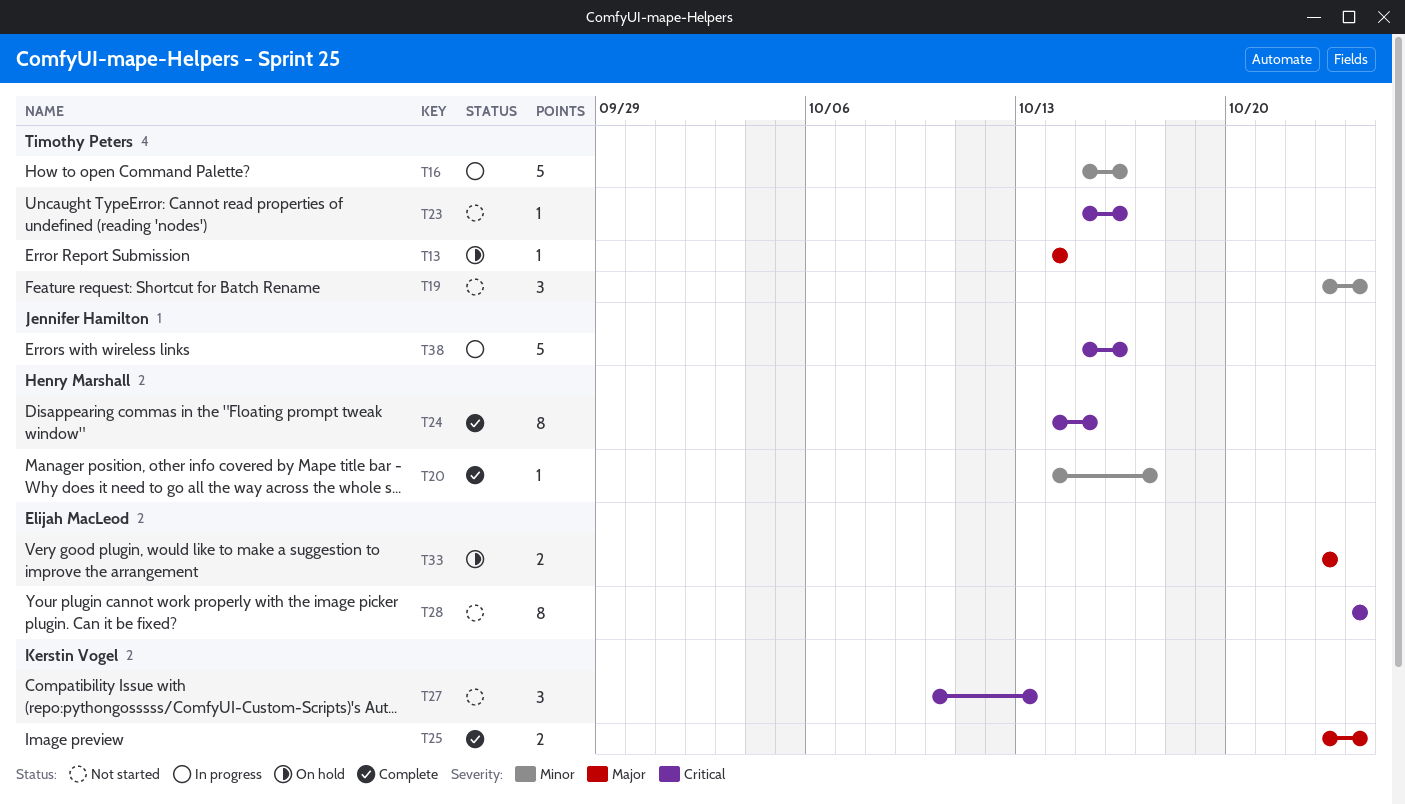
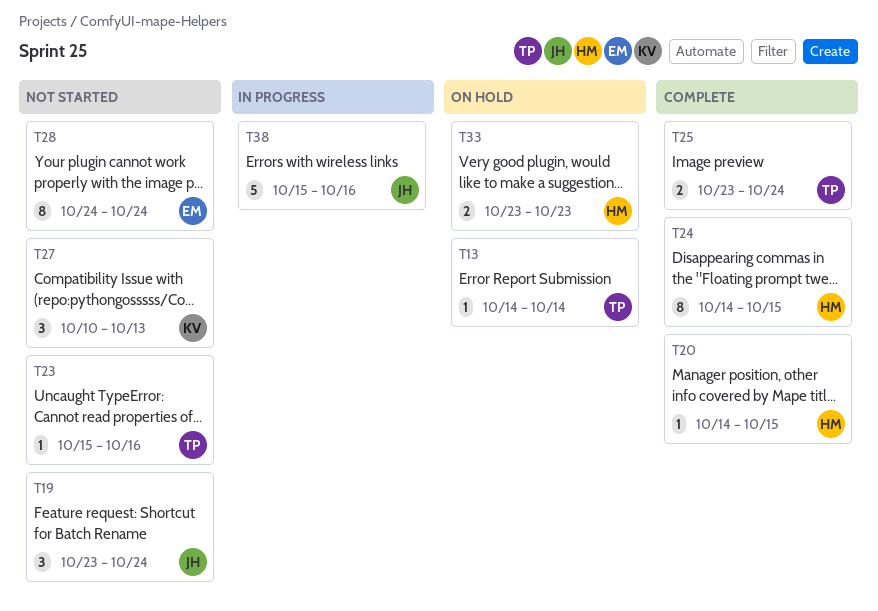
T16: present -> none
T19, owner: Timothy Peters -> Jennifer Hamilton
T20, due: Oct 17 -> Oct 15
T25, owner: Kerstin Vogel -> Timothy Peters
T33, owner: Elijah MacLeod -> Henry Marshall

